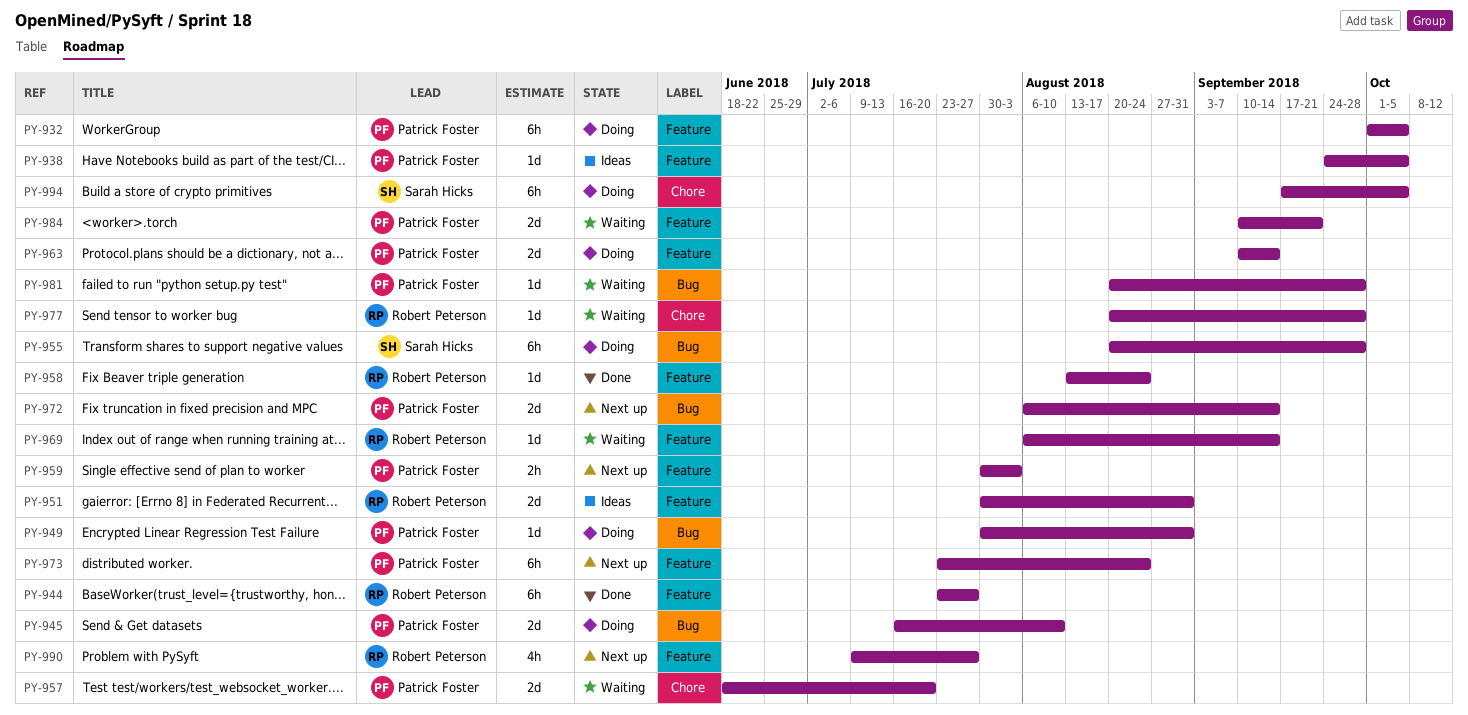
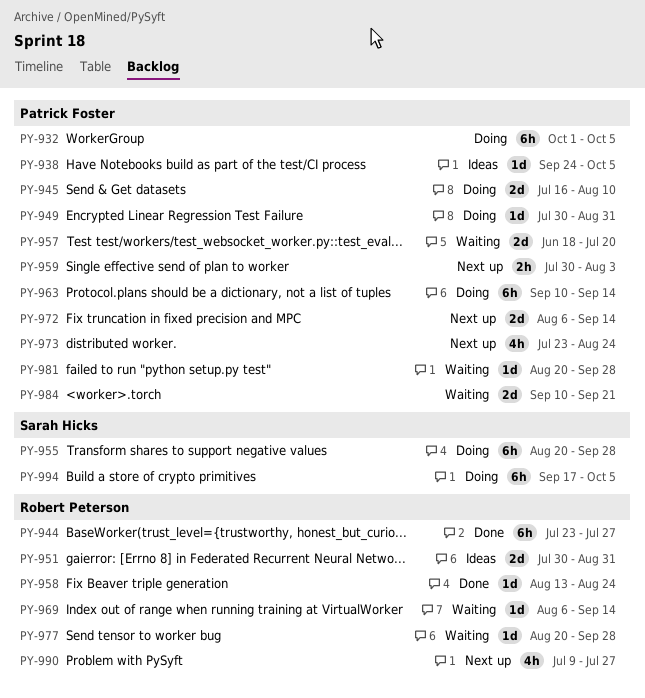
PY-963, estimate: 2d -> 6h
PY-973, estimate: 6h -> 4h

